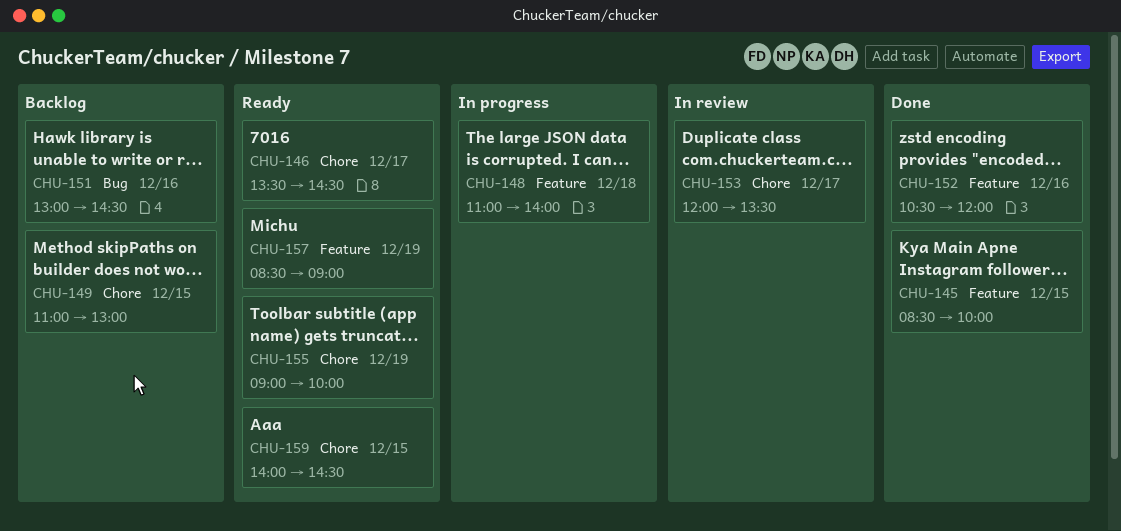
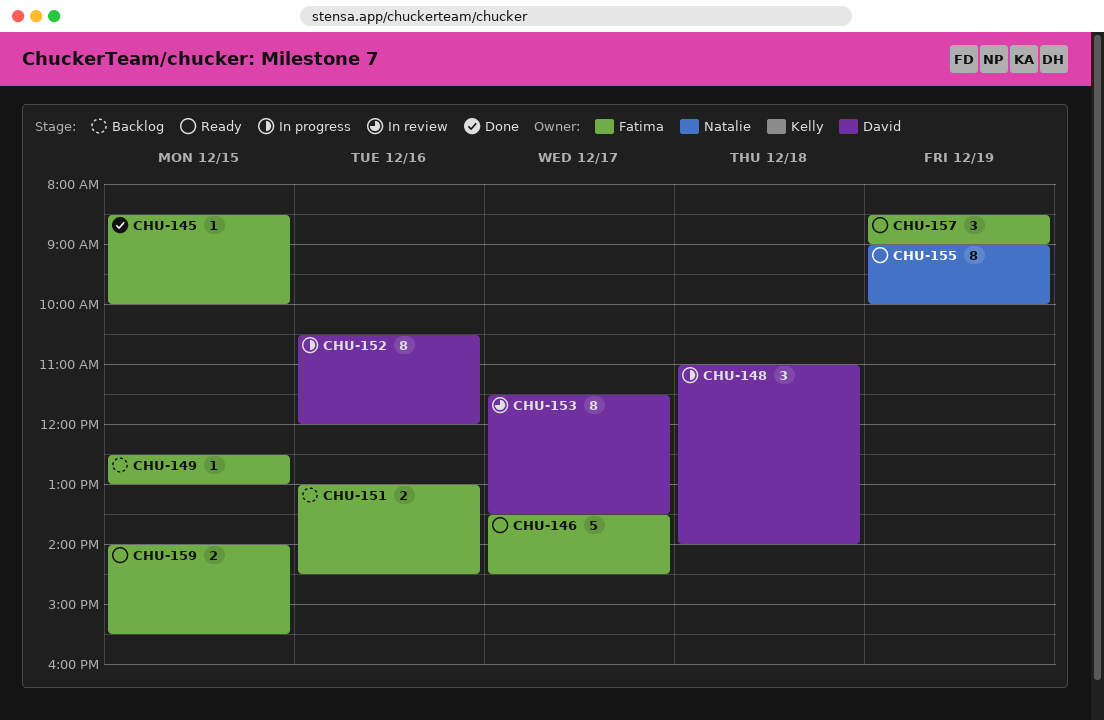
CHU-149, begins: 11:00 -> 12:30
CHU-152, status: Done -> In progress
CHU-153, begins: 12:00 -> 11:30
CHU-159, ends: 14:30 -> 15:30

